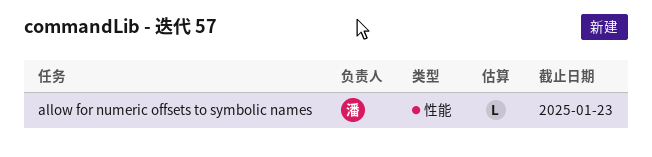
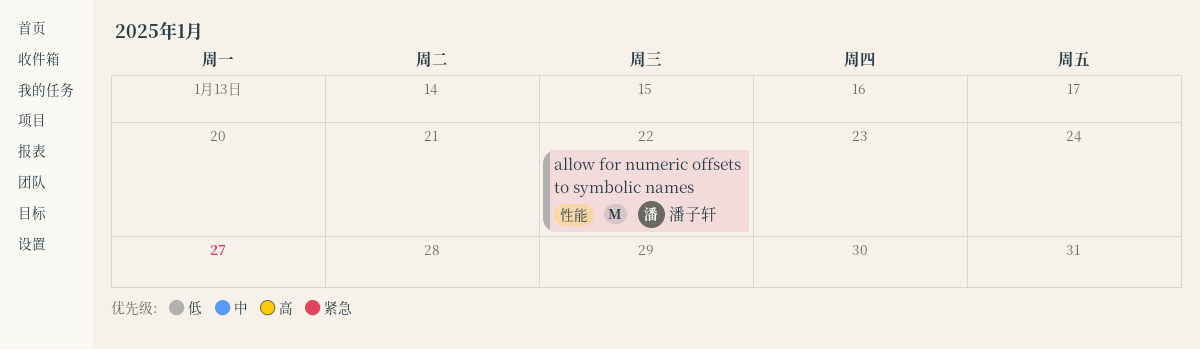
allow for numeric offsets to symbolic names, estimate: L -> M
allow for numeric offsets to symbolic names, due: Jan 23 -> Jan 22

